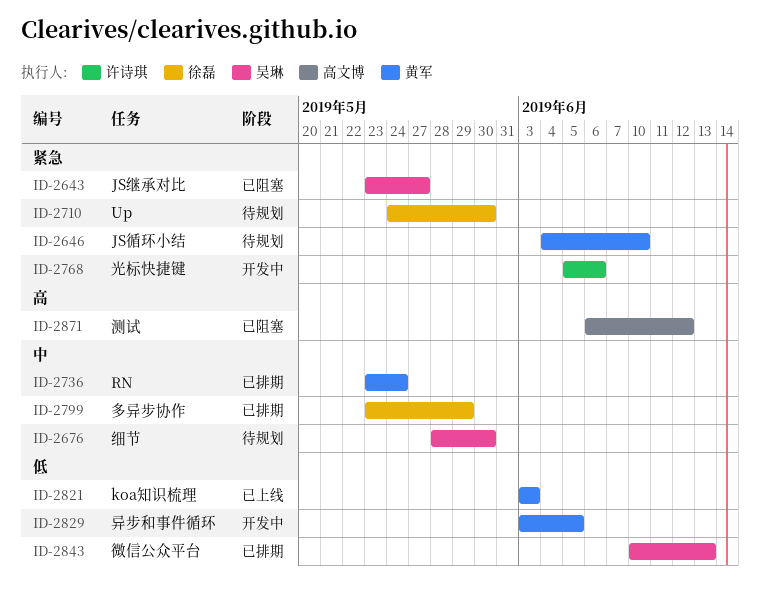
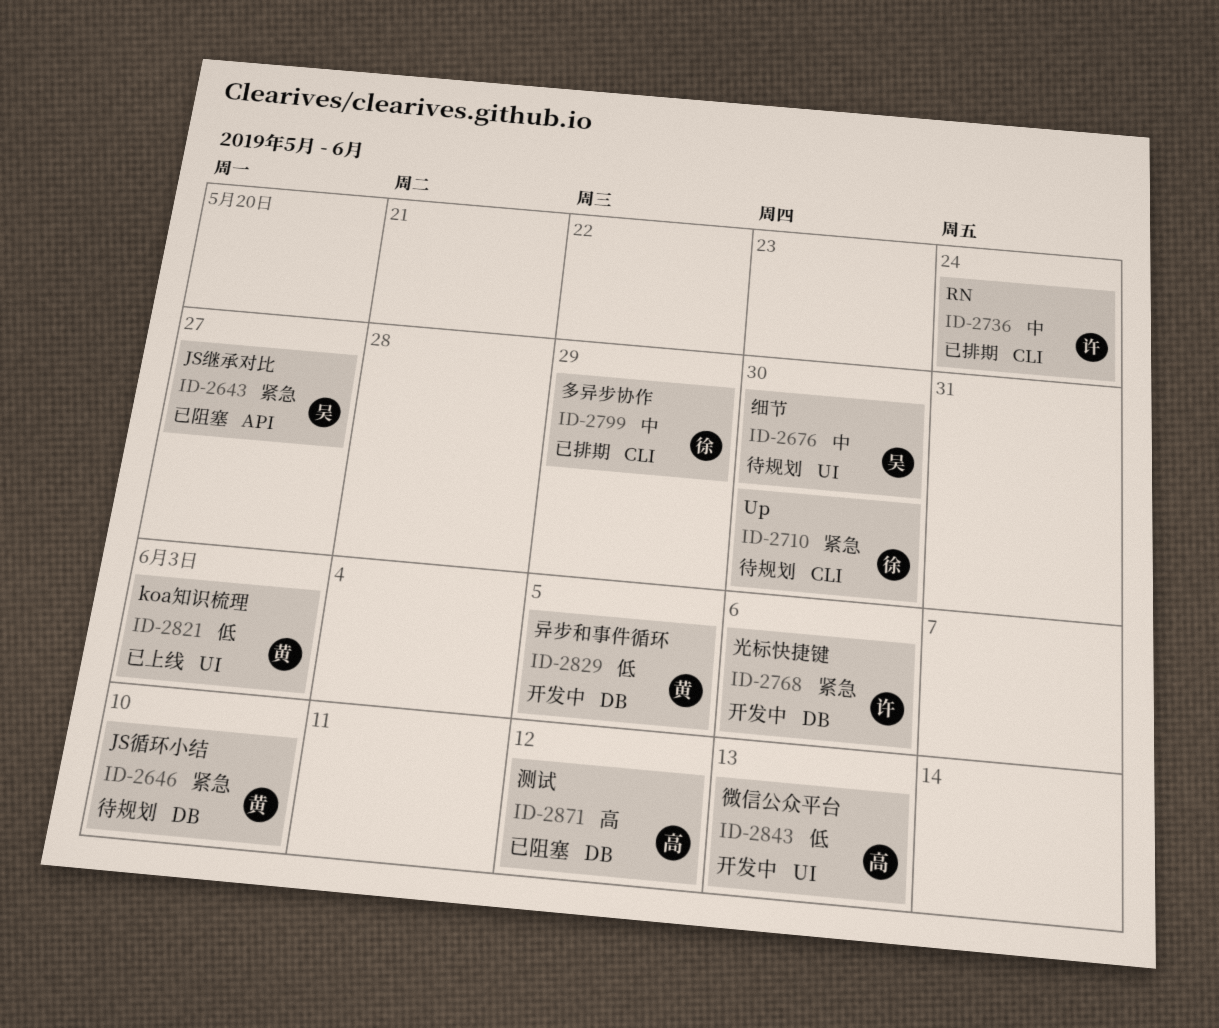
ID-2736, owner: 黄军 -> 许诗琪
ID-2843, status: 已排期 -> 开发中
ID-2843, owner: 吴琳 -> 高文博

